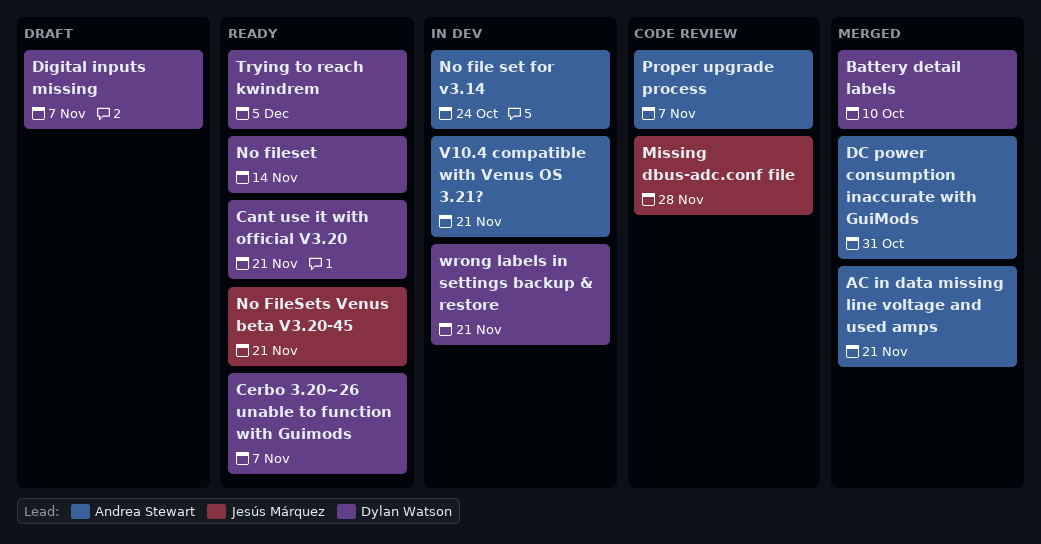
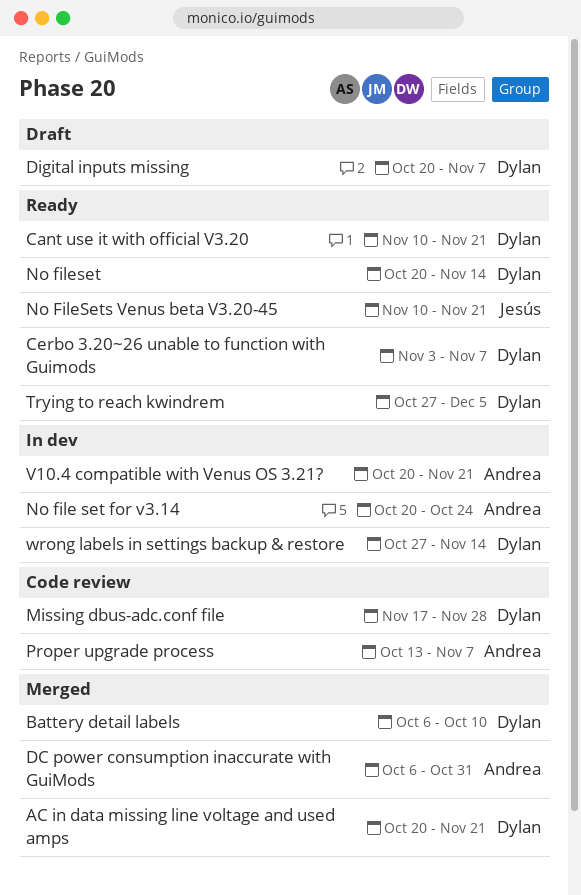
AC in data missing line voltage and used amps, owner: Andrea Stewart -> Dylan Watson
Missing dbus-adc.conf file, owner: Jesús Márquez -> Dylan Watson
wrong labels in settings backup & restore, due: Nov 21 -> Nov 14

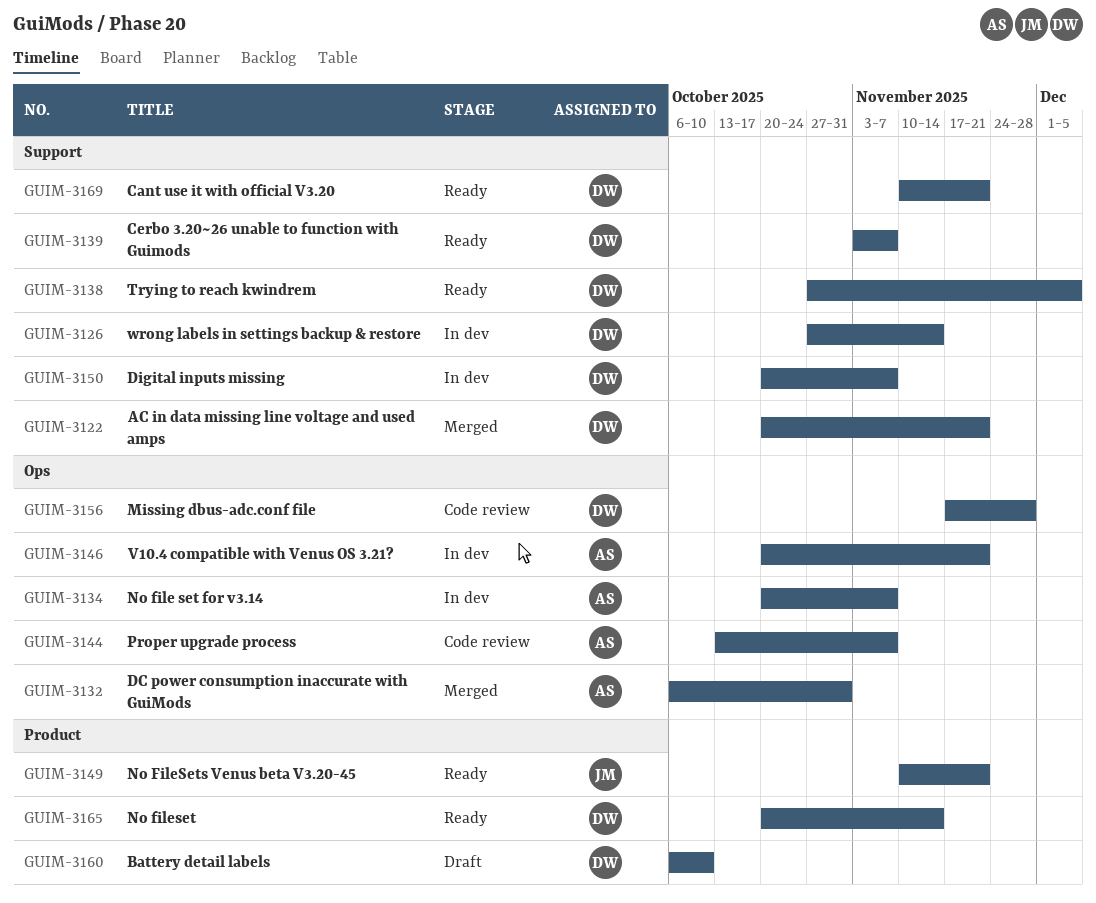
Battery detail labels, status: Merged -> Draft
Digital inputs missing, status: Draft -> In dev
No file set for v3.14, due: Oct 24 -> Nov 7

